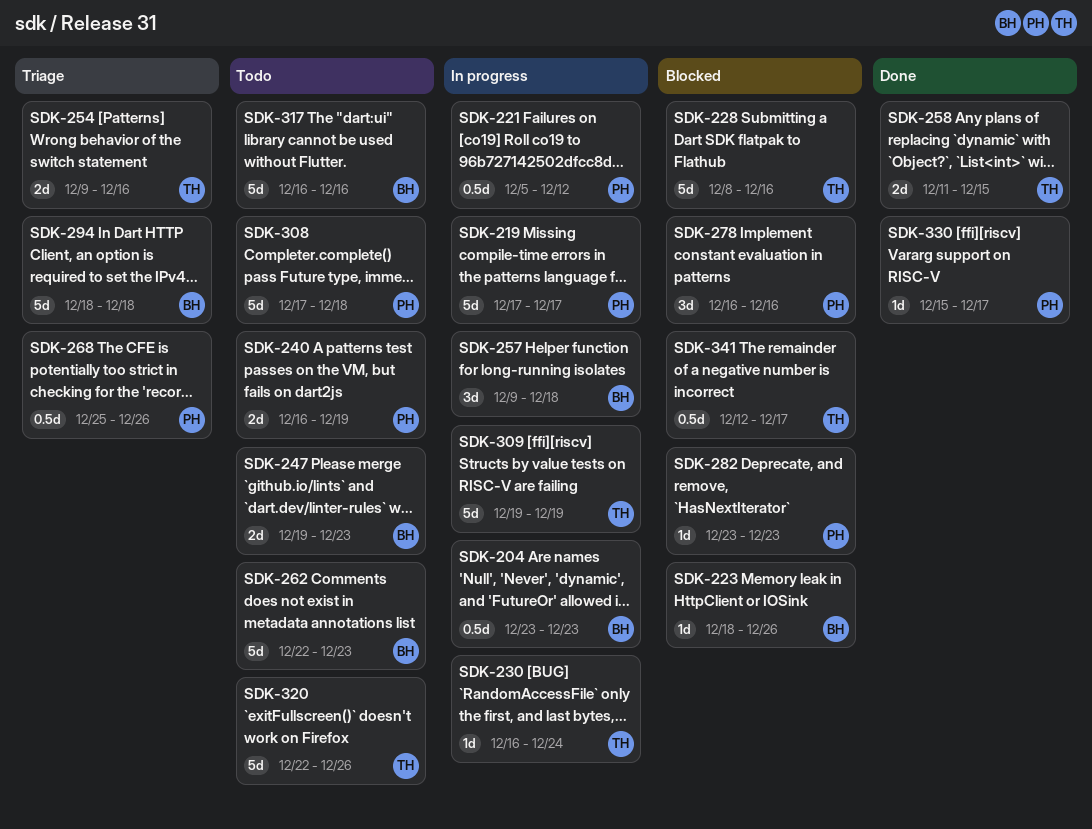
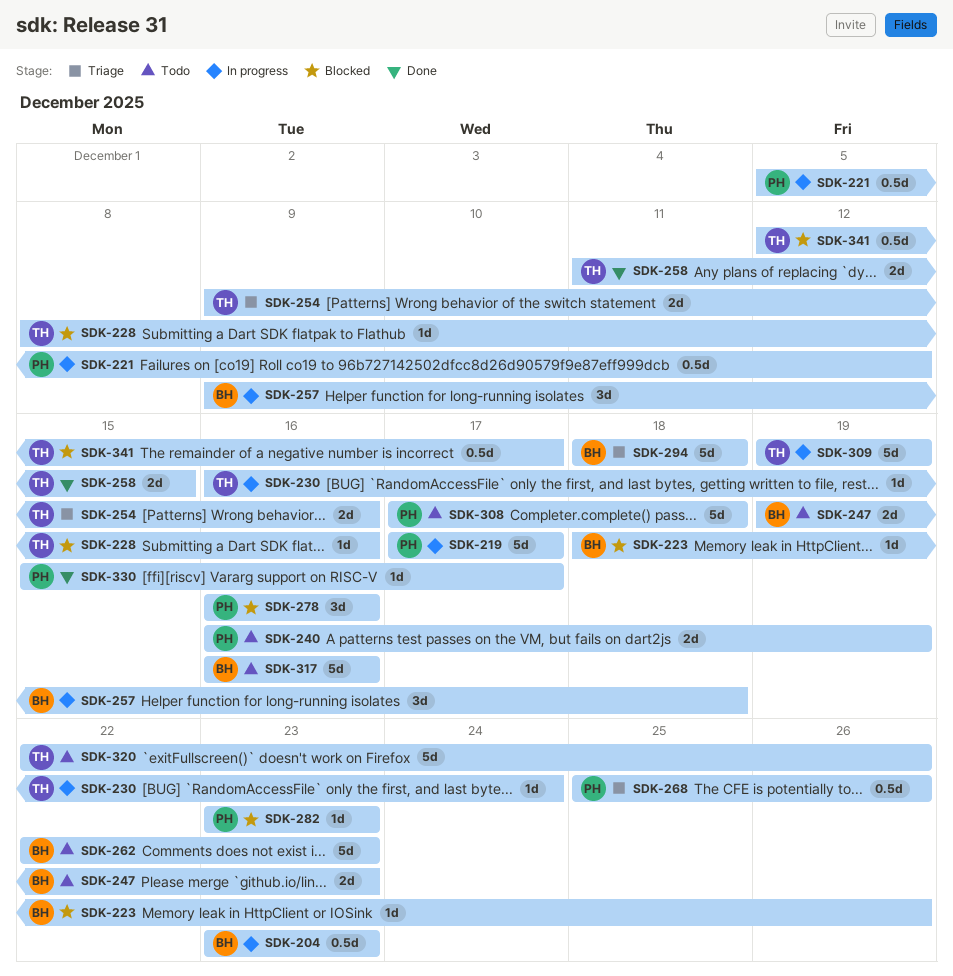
SDK-228, estimate: 5d -> 1d

